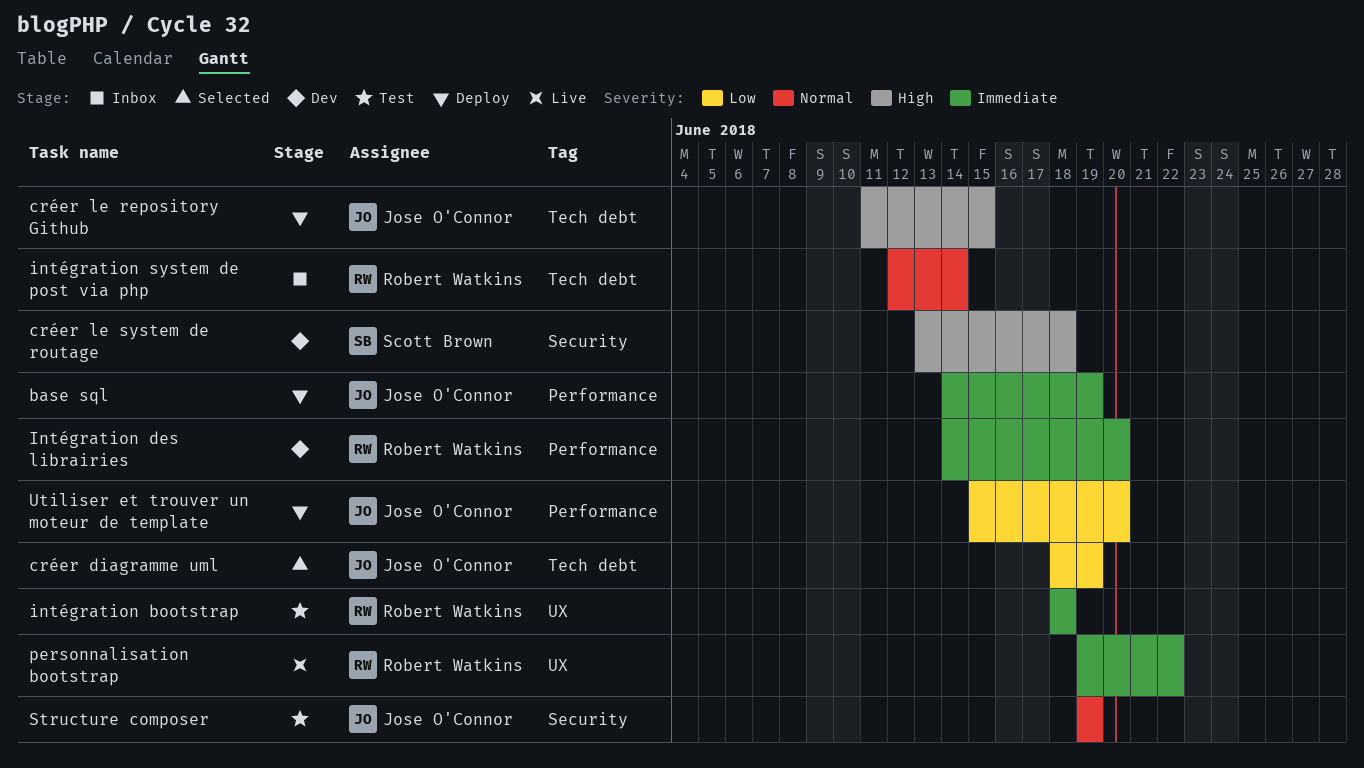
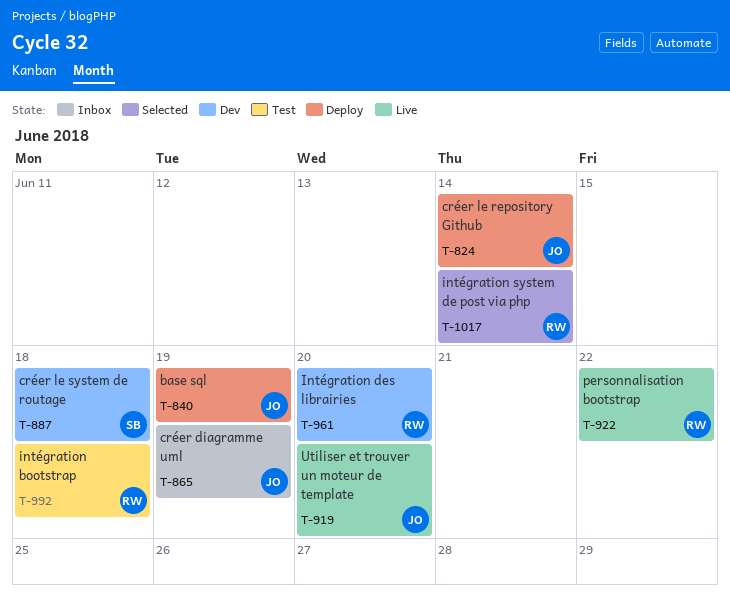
créer diagramme uml, status: Selected -> Inbox
créer le repository Github, due: Jun 15 -> Jun 14
intégration system de post via php, status: Inbox -> Selected
Structure composer: present -> none
Utiliser et trouver un moteur de template, status: Deploy -> Live

